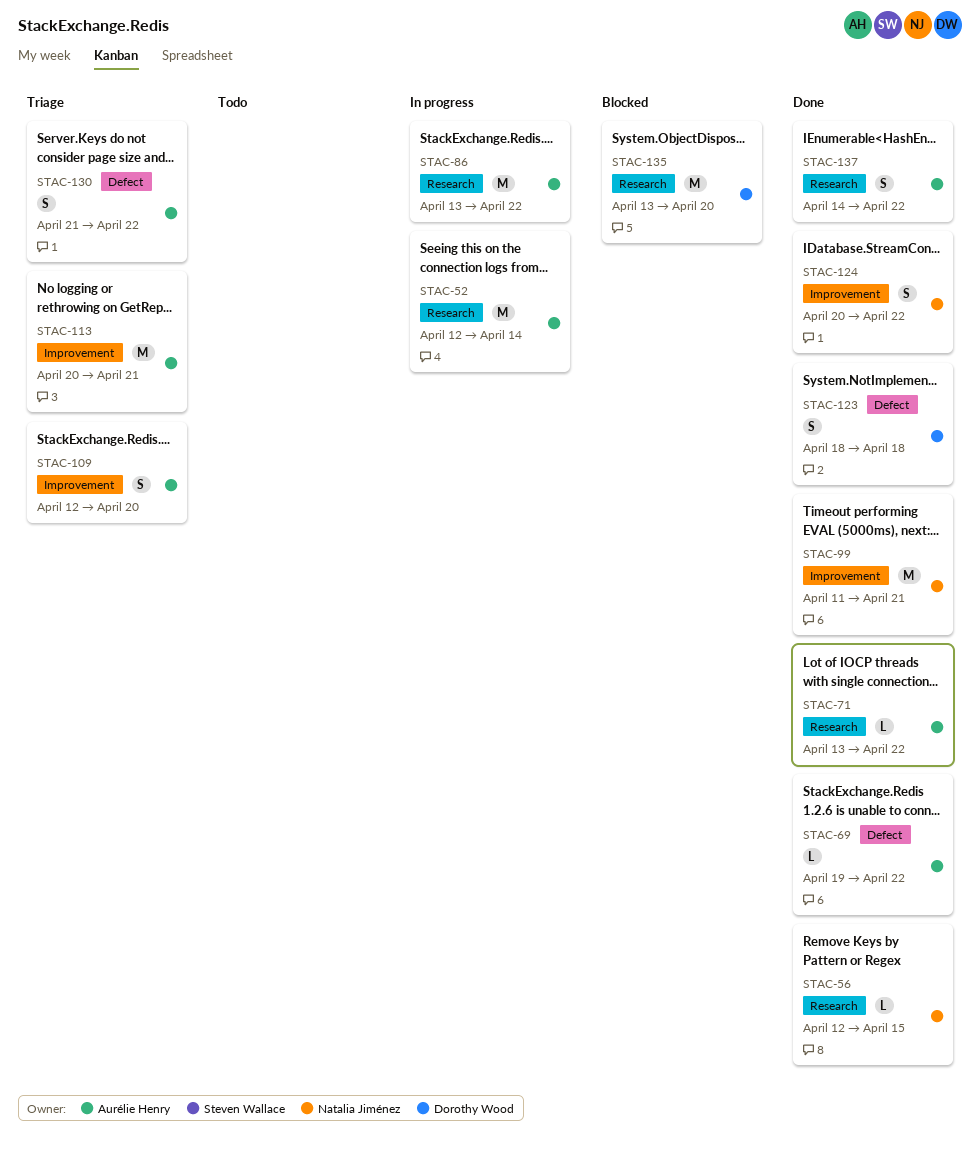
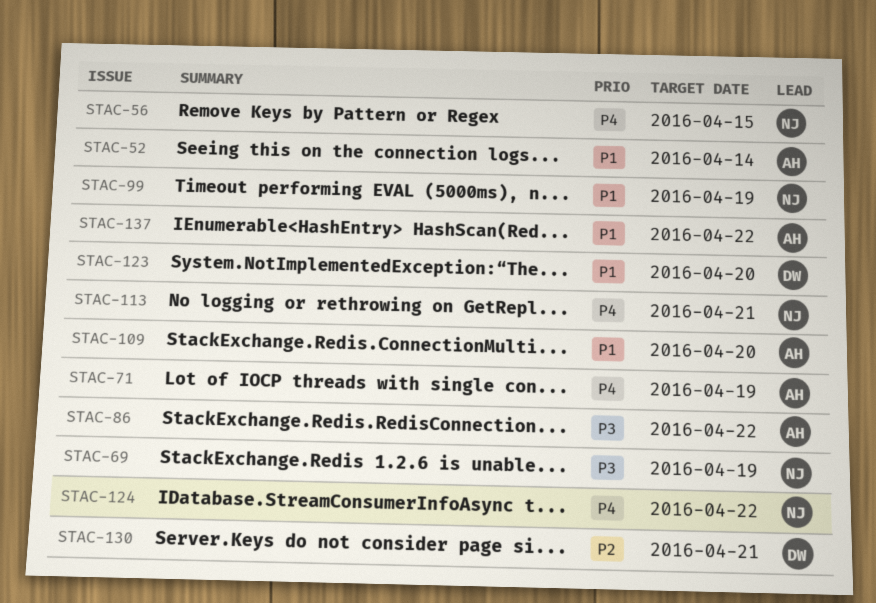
STAC-69, owner: Aurélie Henry -> Natalia Jiménez
STAC-69, due: Apr 22 -> Apr 19
STAC-71, due: Apr 22 -> Apr 19
STAC-99, due: Apr 21 -> Apr 19
STAC-113, owner: Aurélie Henry -> Natalia Jiménez
STAC-123, due: Apr 18 -> Apr 20
STAC-130, owner: Aurélie Henry -> Dorothy Wood
STAC-130, due: Apr 22 -> Apr 21
STAC-135: present -> none

